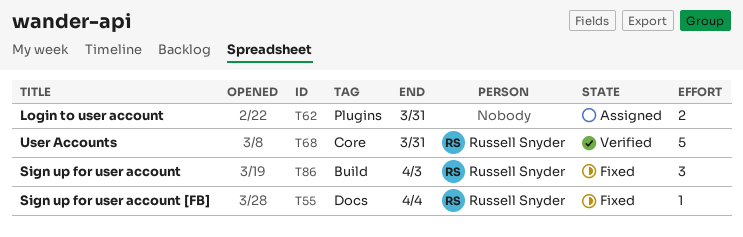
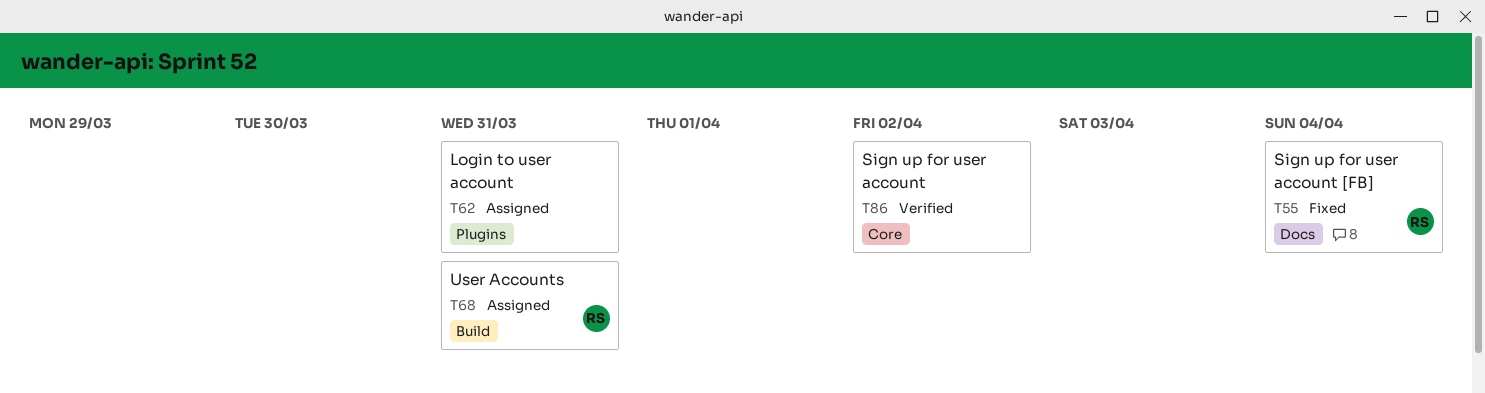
T68, status: Verified -> Assigned
T68, label: Core -> Build
T86, status: Fixed -> Verified
T86, owner: Russell Snyder -> none
T86, label: Build -> Core
T86, due: Apr 3 -> Apr 2

